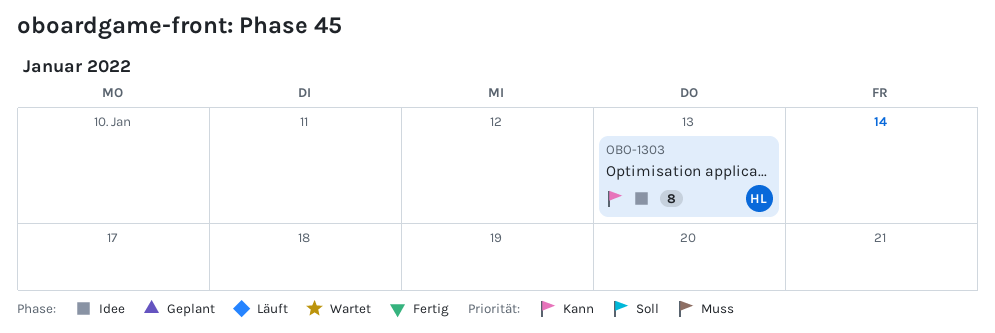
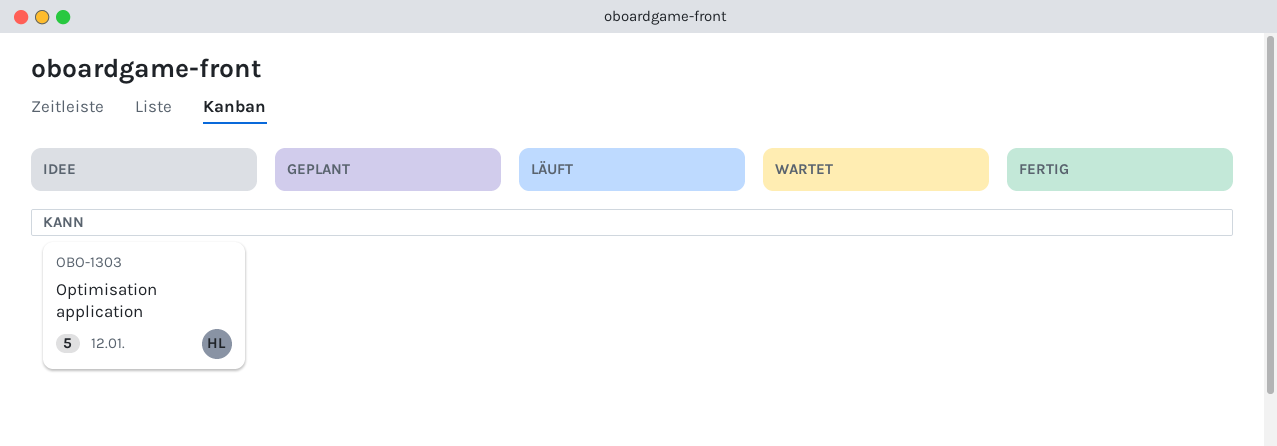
OBO-1303, estimate: 8 -> 5
OBO-1303, due: Jan 13 -> Jan 12

